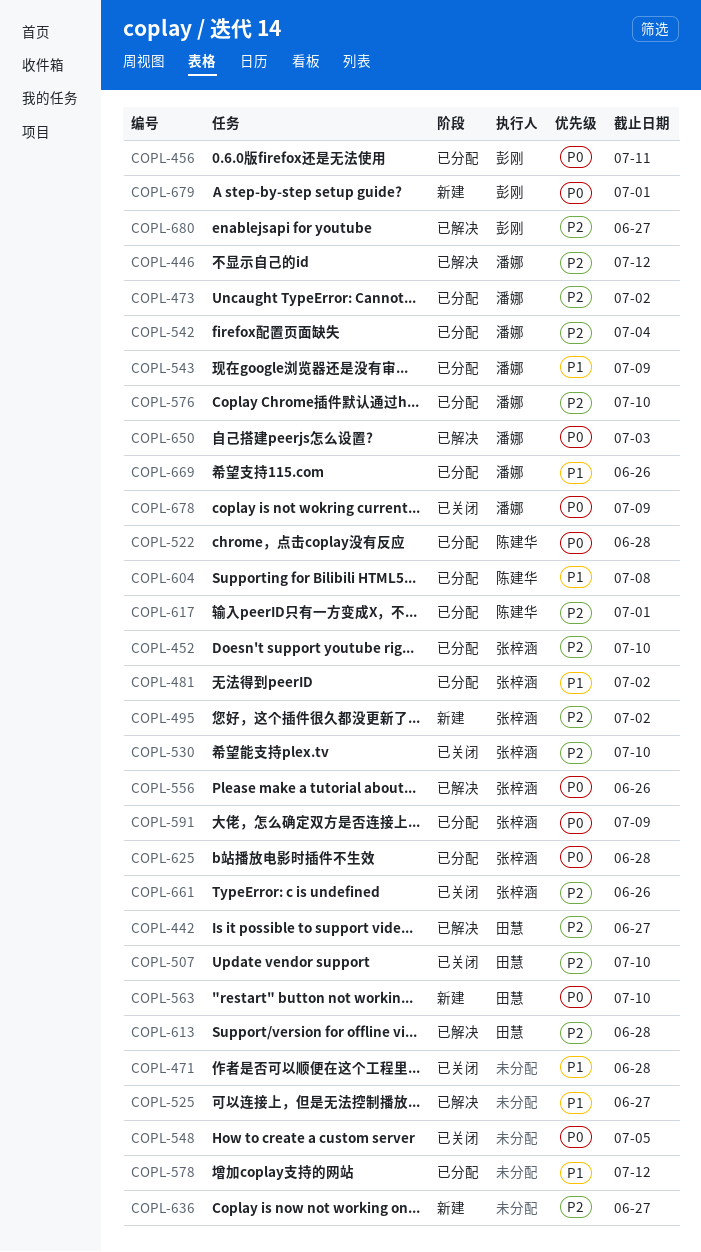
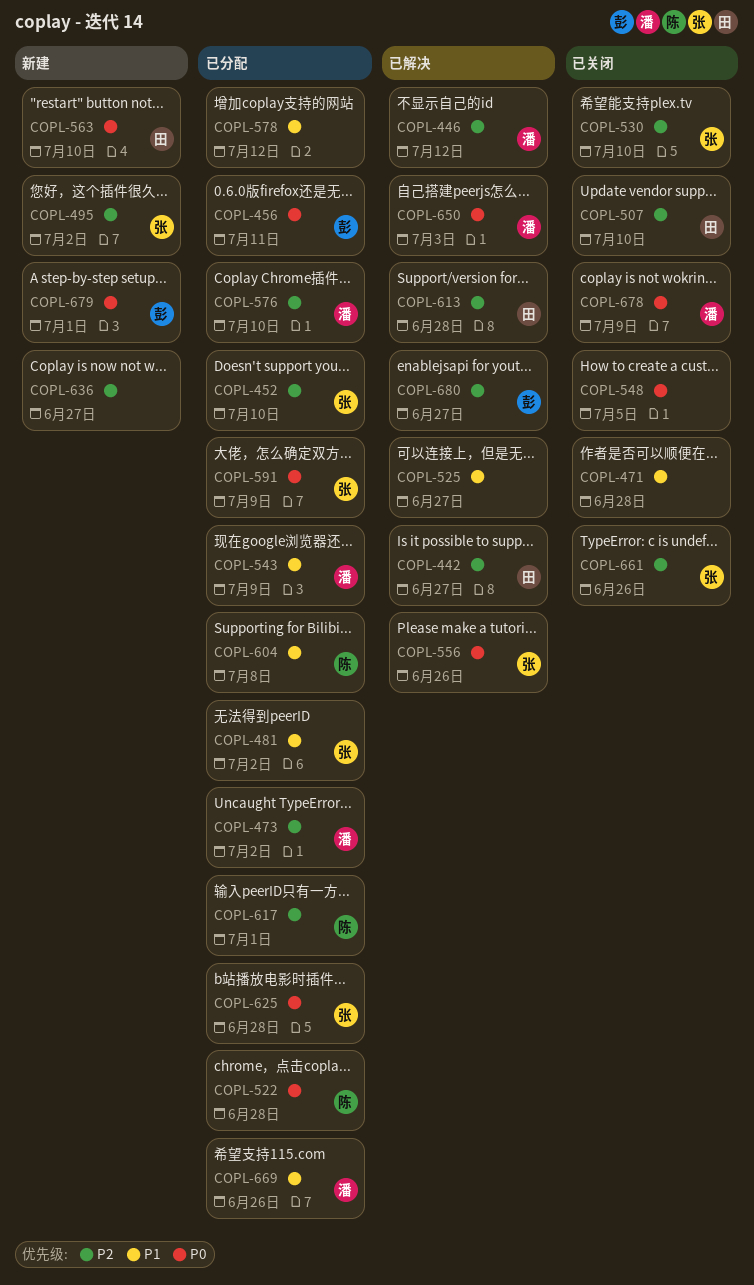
COPL-542: present -> none

